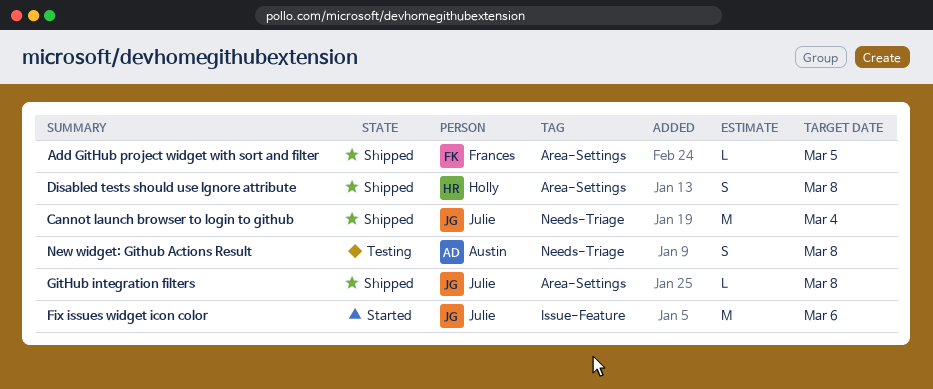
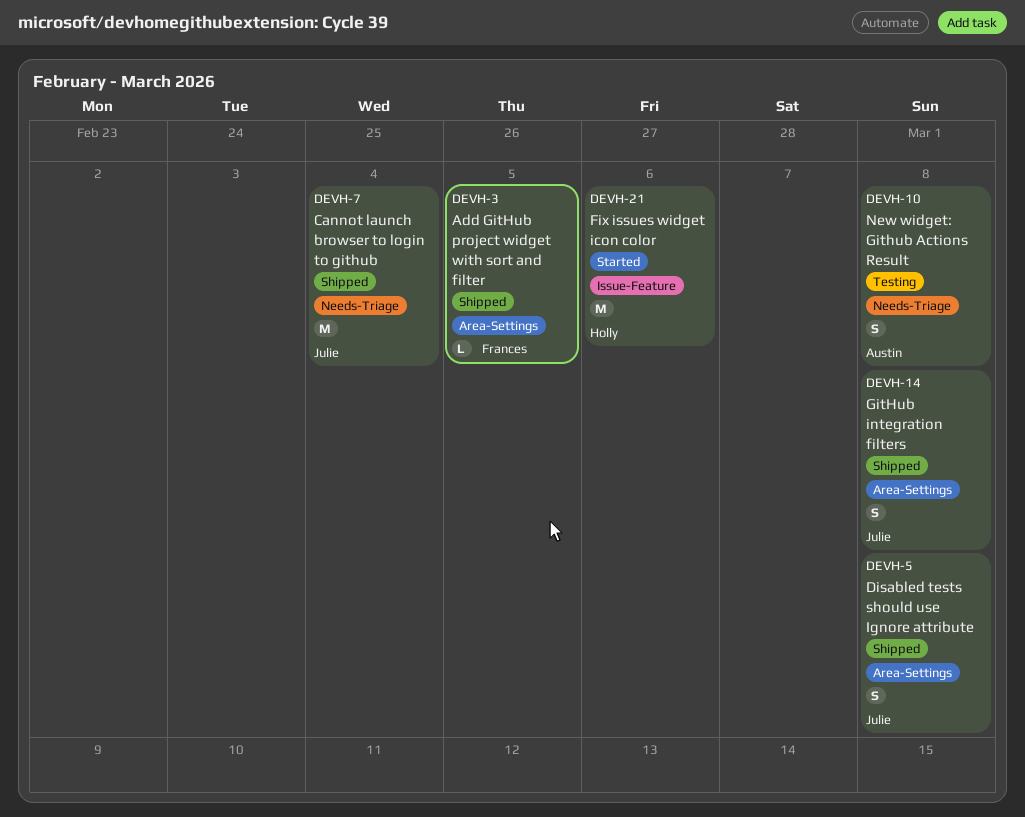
Disabled tests should use Ignore attribute, owner: Holly -> Julie
Fix issues widget icon color, owner: Julie -> Holly
GitHub integration filters, estimate: L -> S

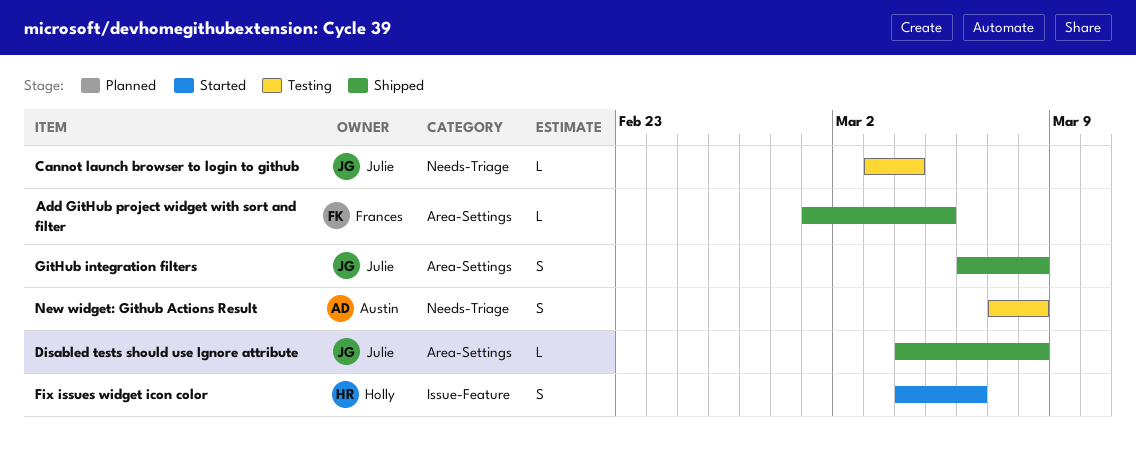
Cannot launch browser to login to github, status: Shipped -> Testing
Cannot launch browser to login to github, estimate: M -> L
Disabled tests should use Ignore attribute, estimate: S -> L
Fix issues widget icon color, estimate: M -> S

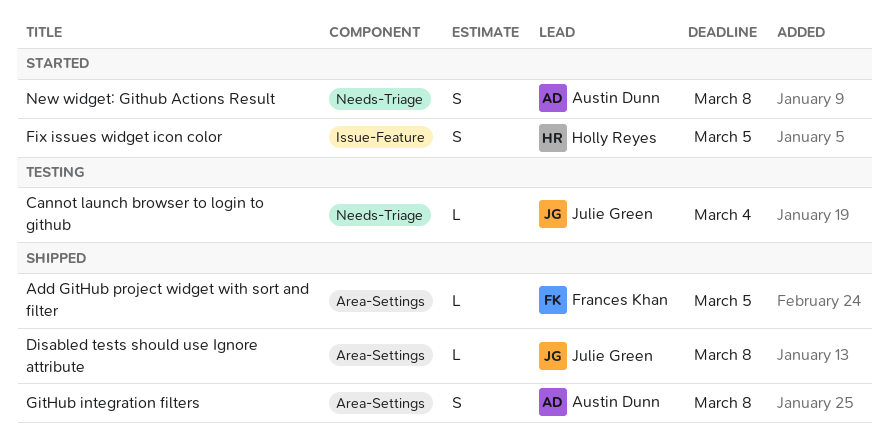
Fix issues widget icon color, due: Mar 6 -> Mar 5
GitHub integration filters, owner: Julie Green -> Austin Dunn
New widget: Github Actions Result, status: Testing -> Started

